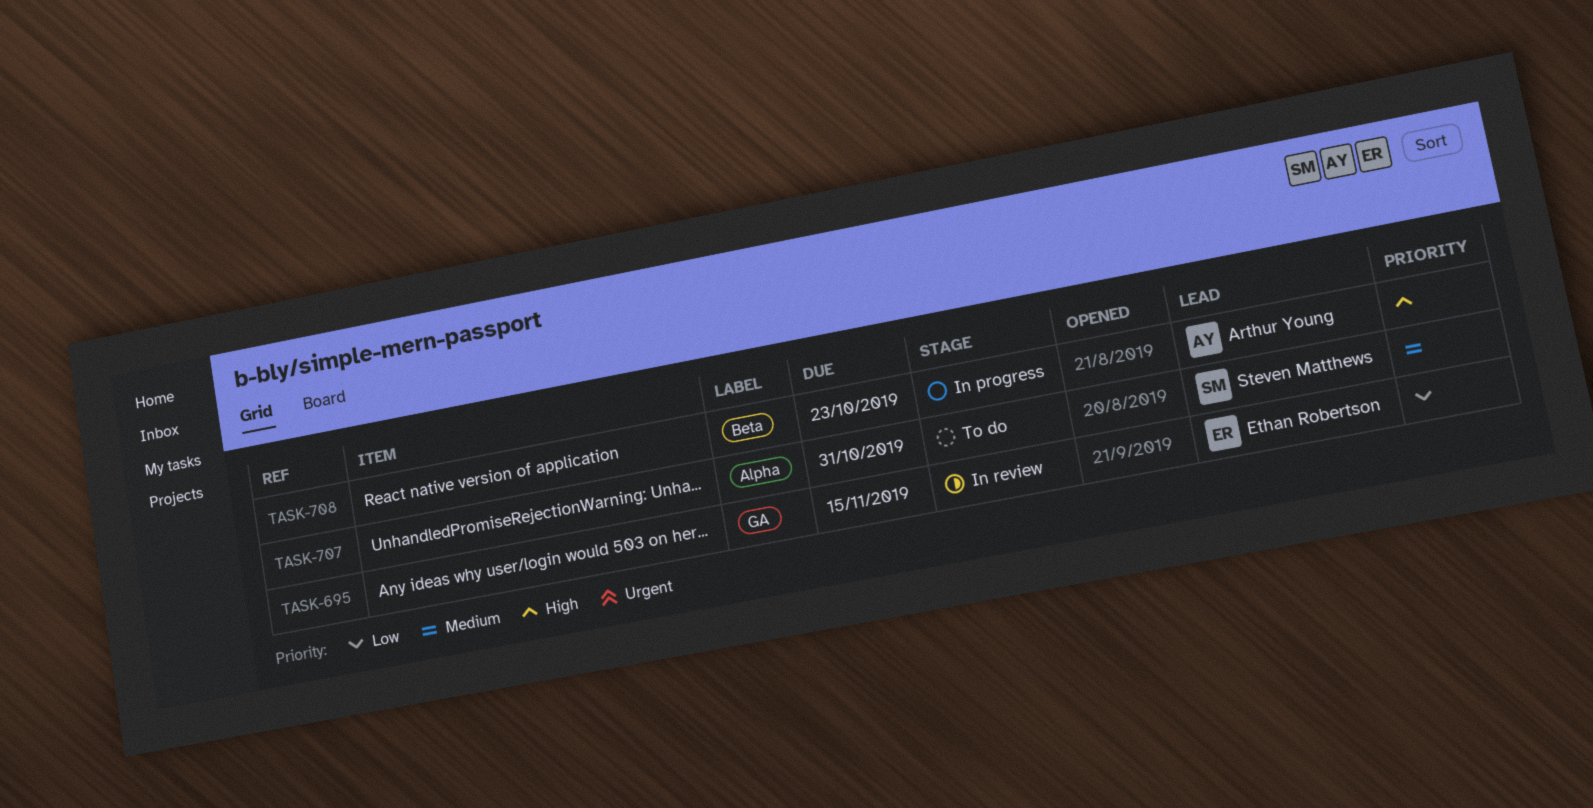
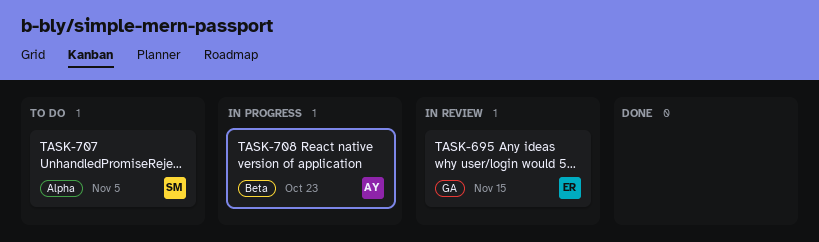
TASK-707, due: Oct 31 -> Nov 5

